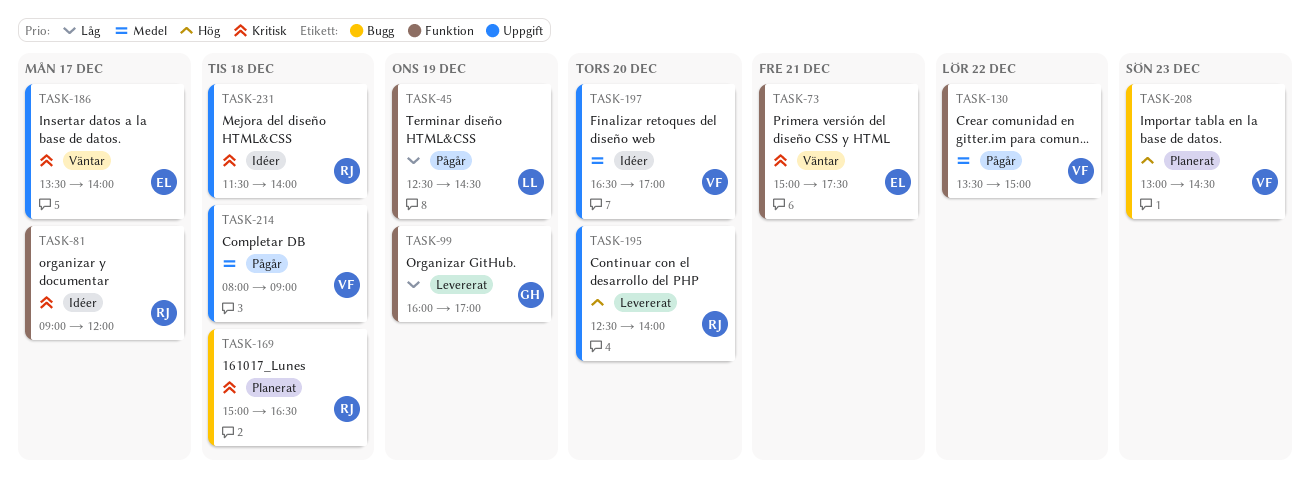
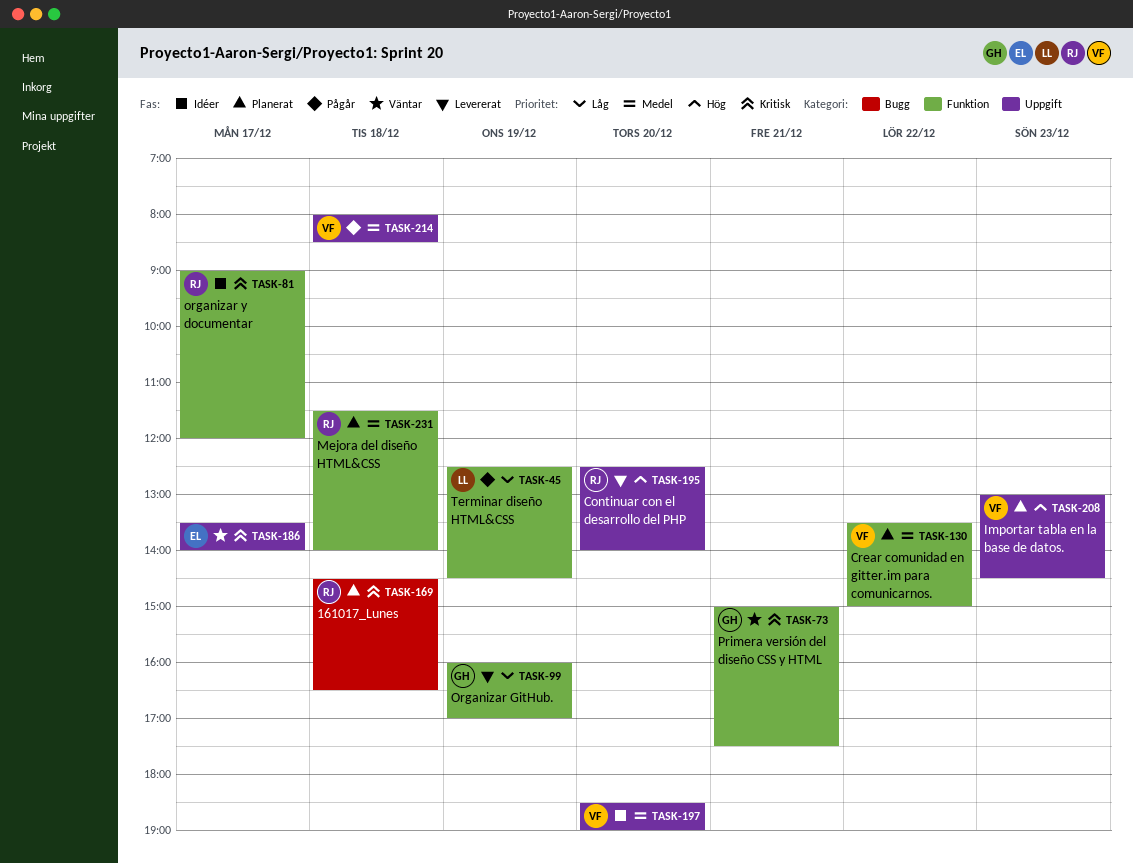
TASK-73, owner: EL -> GH
TASK-130, status: Pågår -> Planerat
TASK-169, begins: 15:00 -> 14:30
TASK-197, begins: 16:30 -> 18:30
TASK-197, ends: 17:00 -> 19:00
TASK-208, label: Bugg -> Uppgift
TASK-214, ends: 09:00 -> 08:30
TASK-231, status: Idéer -> Planerat
TASK-231, priority: Kritisk -> Medel
TASK-231, label: Uppgift -> Funktion

